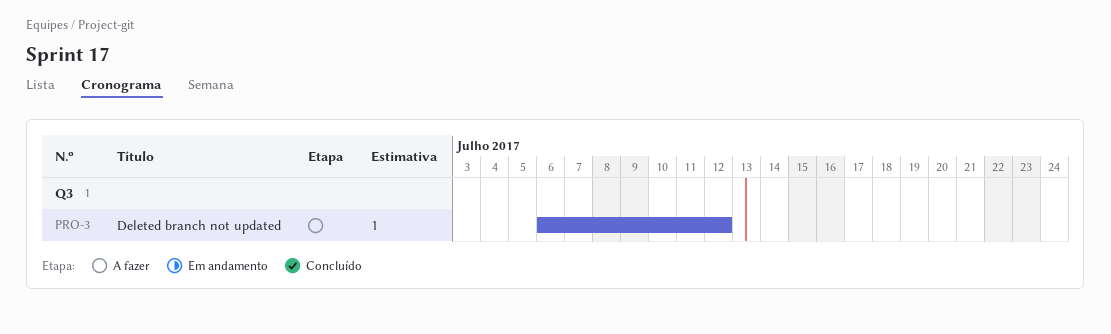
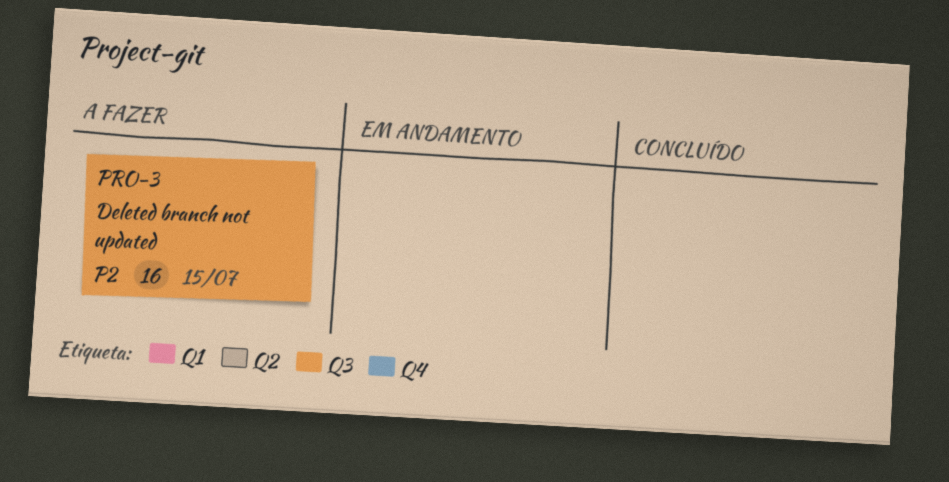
PRO-3, estimate: 1 -> 16
PRO-3, due: Jul 12 -> Jul 15

